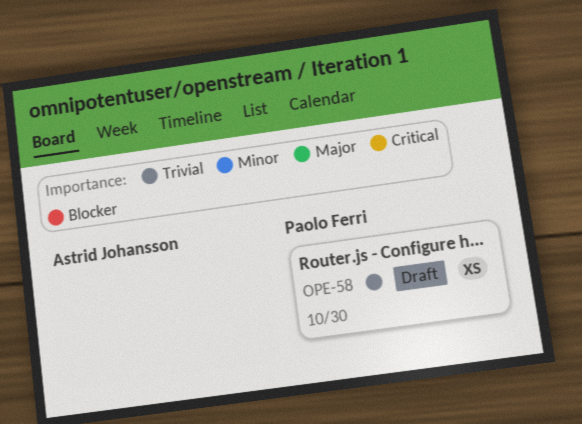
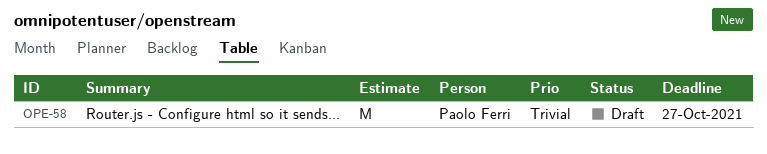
OPE-58, estimate: XS -> M
OPE-58, due: Oct 30 -> Oct 27

